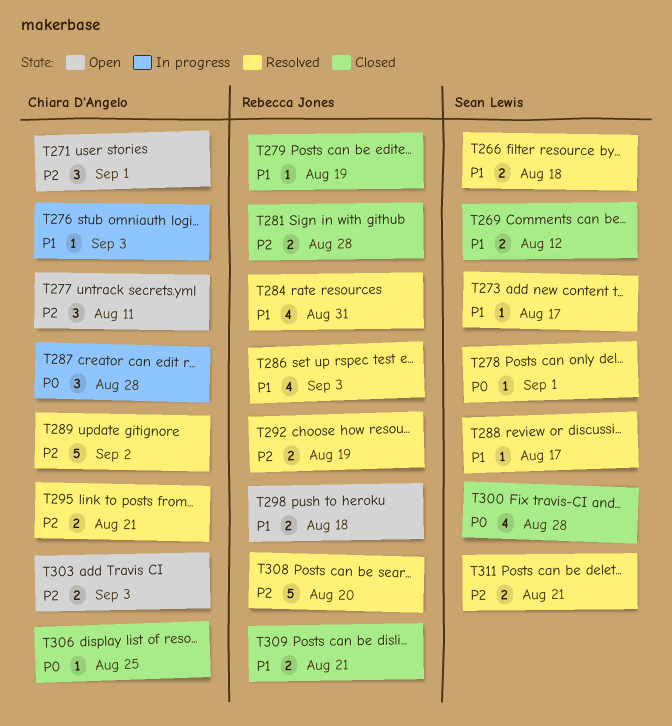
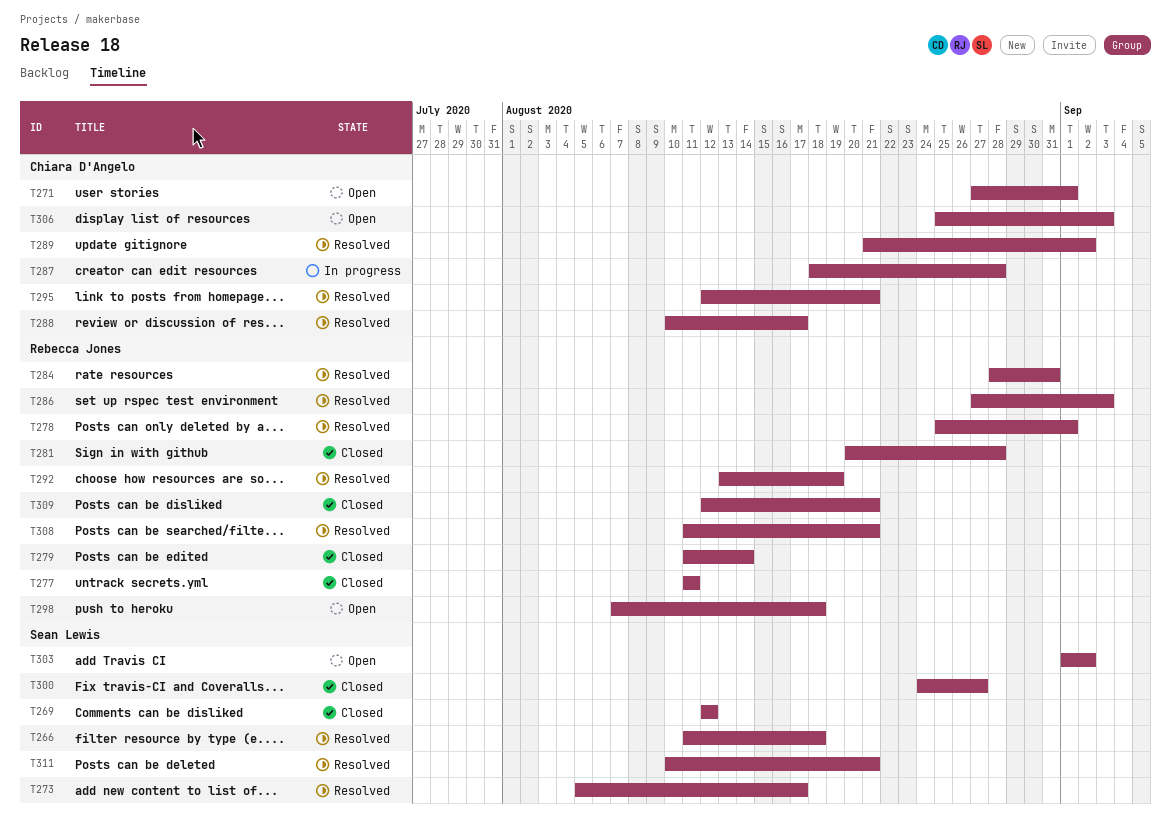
T276: present -> none
T277, status: Open -> Closed
T277, owner: Chiara D'Angelo -> Rebecca Jones
T278, owner: Sean Lewis -> Rebecca Jones
T279, due: Aug 19 -> Aug 14
T288, owner: Sean Lewis -> Chiara D'Angelo
T300, due: Aug 28 -> Aug 27
T303, owner: Chiara D'Angelo -> Sean Lewis
T303, due: Sep 3 -> Sep 2
T306, status: Closed -> Open
T306, due: Aug 25 -> Sep 3
T308, due: Aug 20 -> Aug 21

